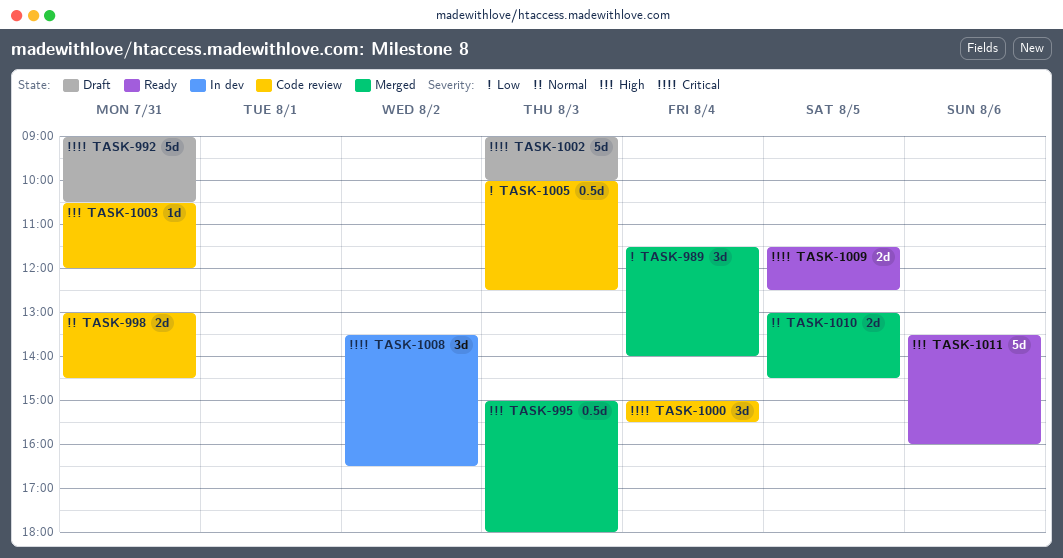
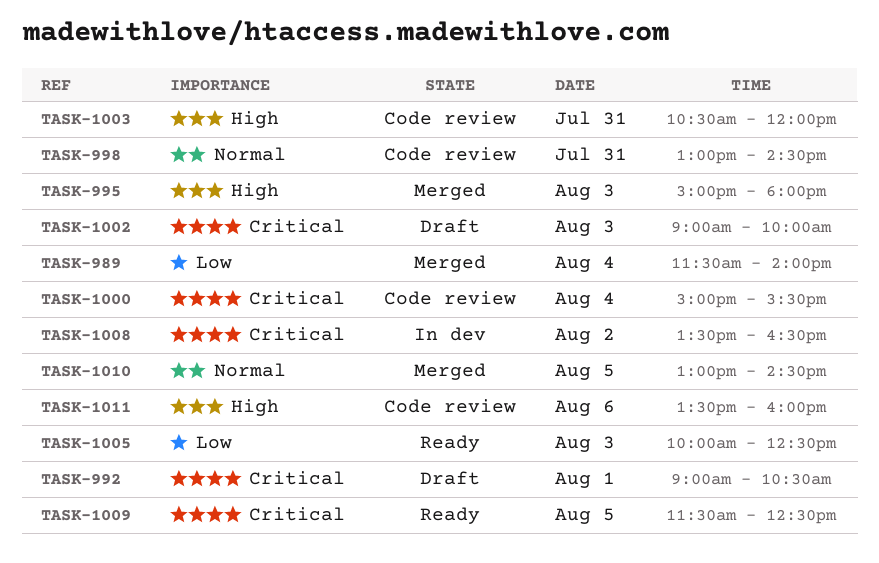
TASK-992, day: Jul 31 -> Aug 1
TASK-1005, status: Code review -> Ready
TASK-1011, status: Ready -> Code review

